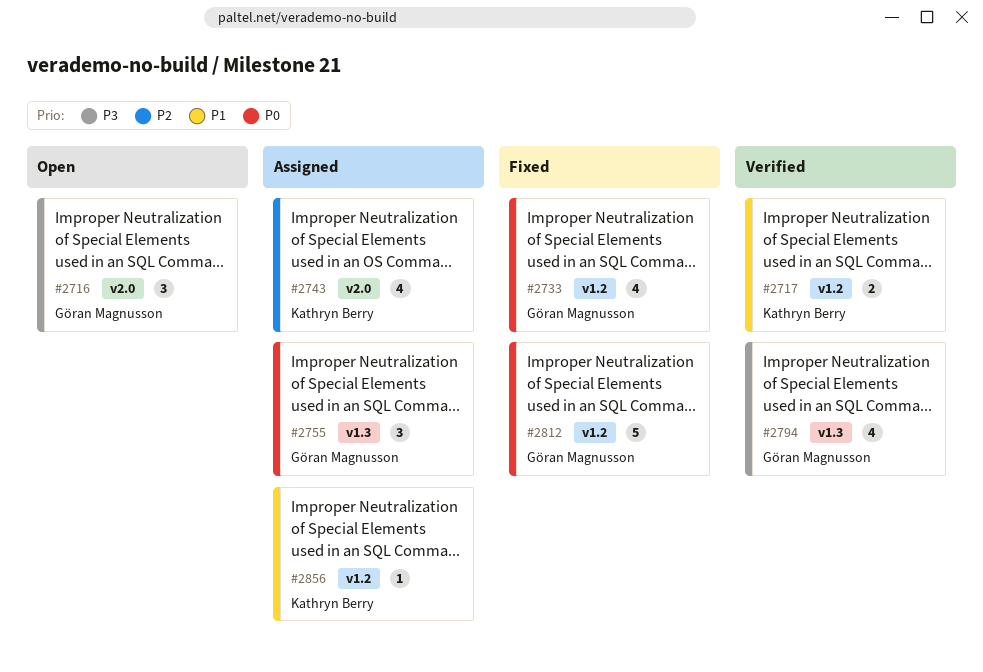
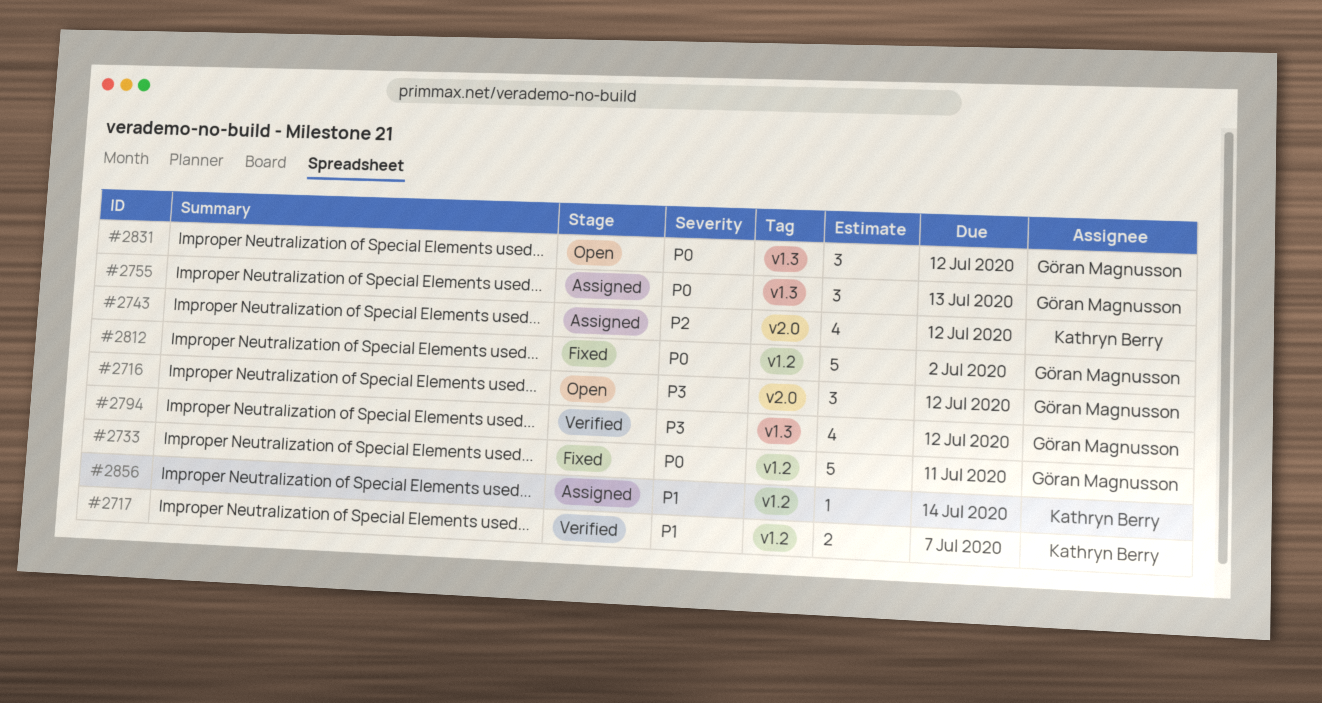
#2733, estimate: 4 -> 5
#2831: none -> present

